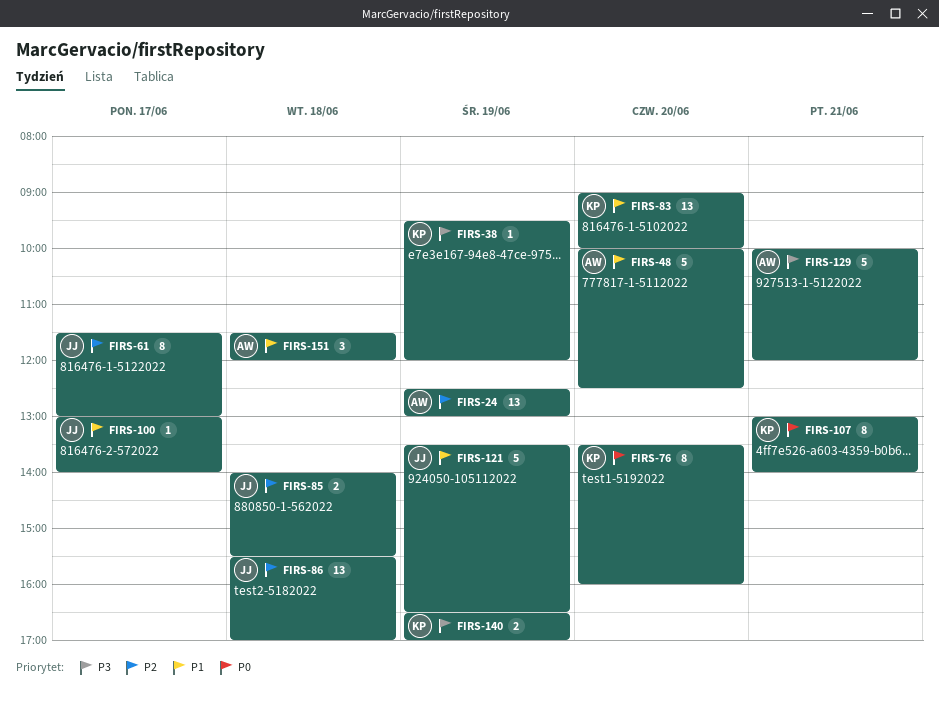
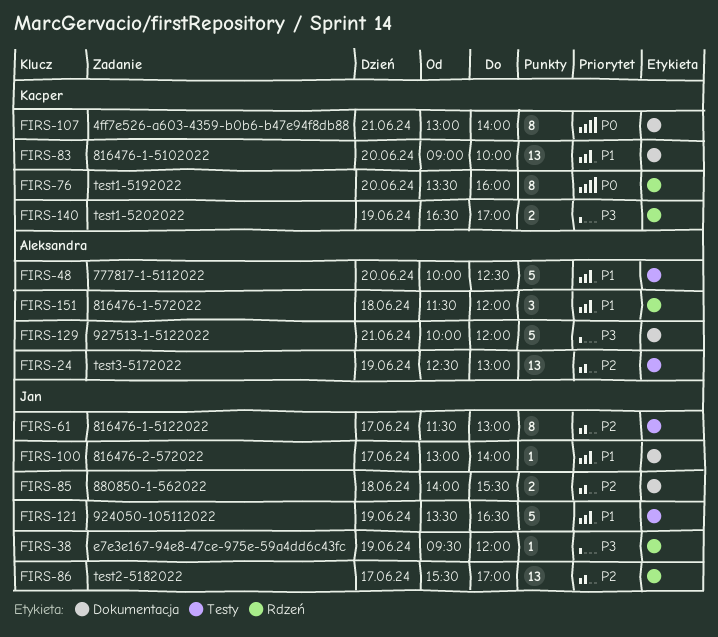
FIRS-38, owner: Kacper -> Jan
FIRS-86, day: Jun 18 -> Jun 17

